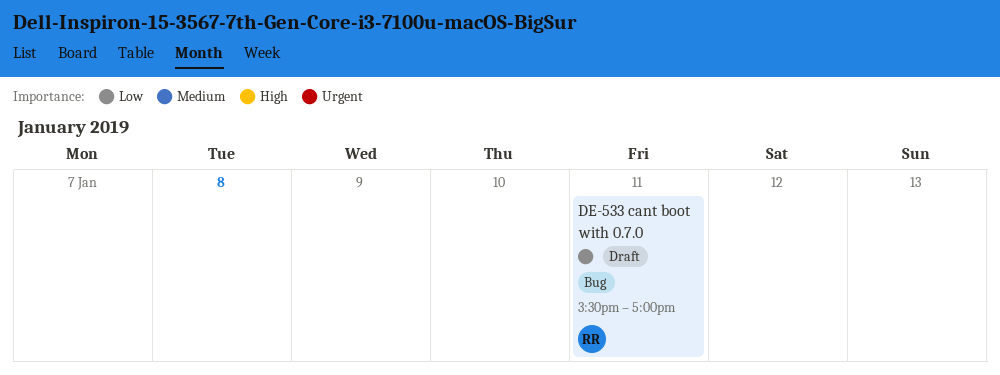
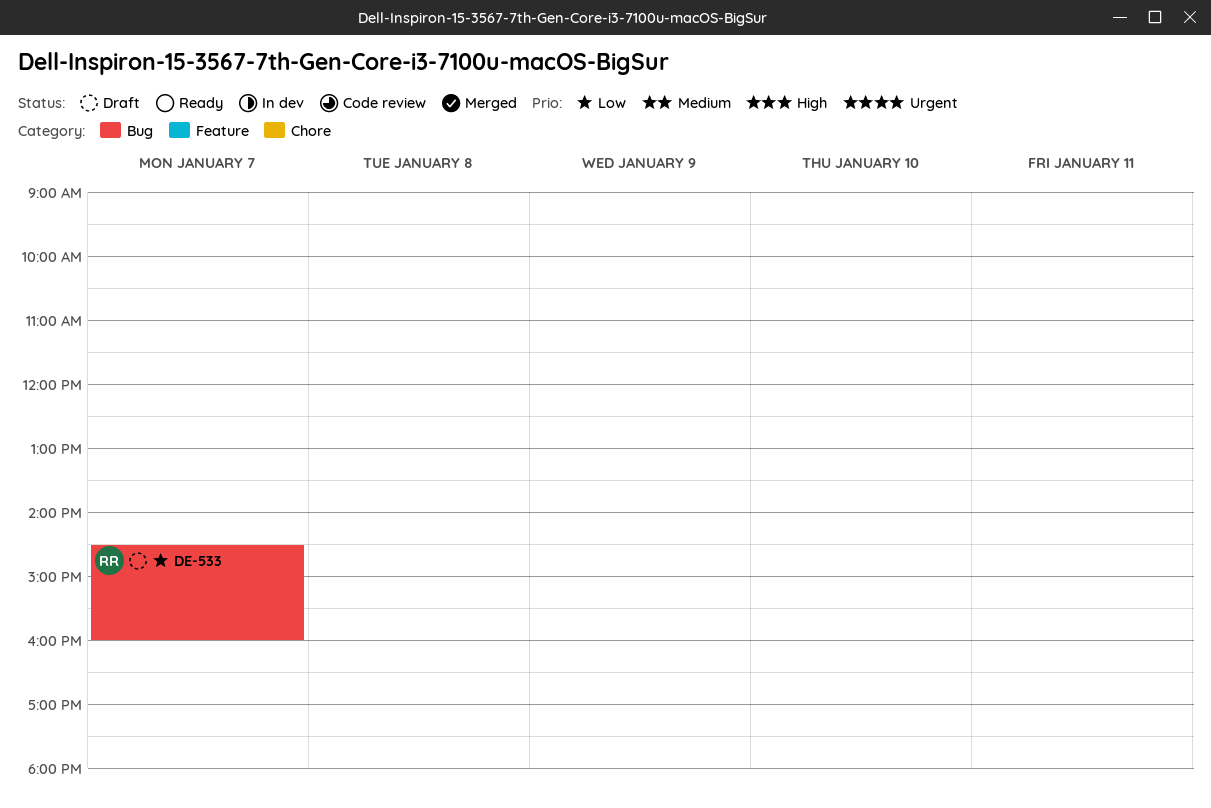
DE-533, day: Jan 11 -> Jan 7
DE-533, begins: 15:30 -> 14:30
DE-533, ends: 17:00 -> 16:00

